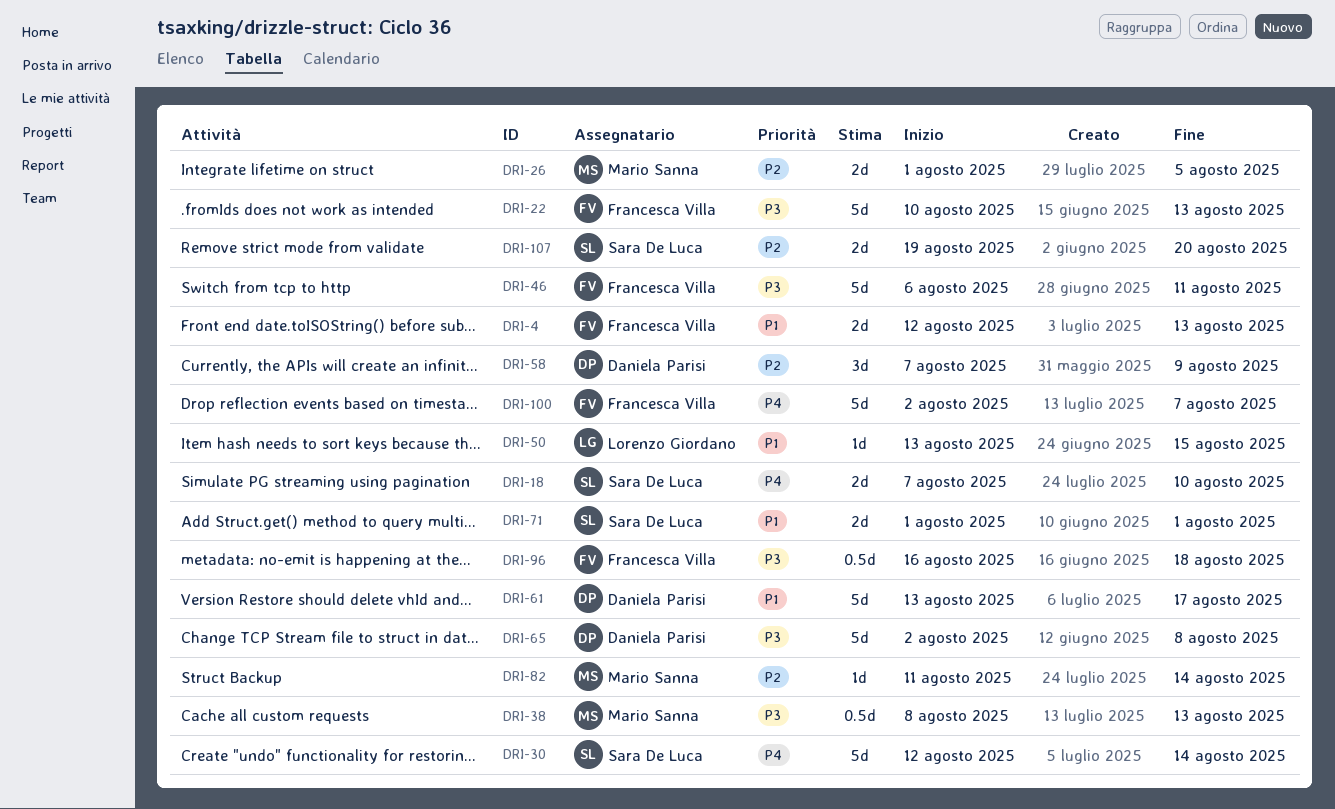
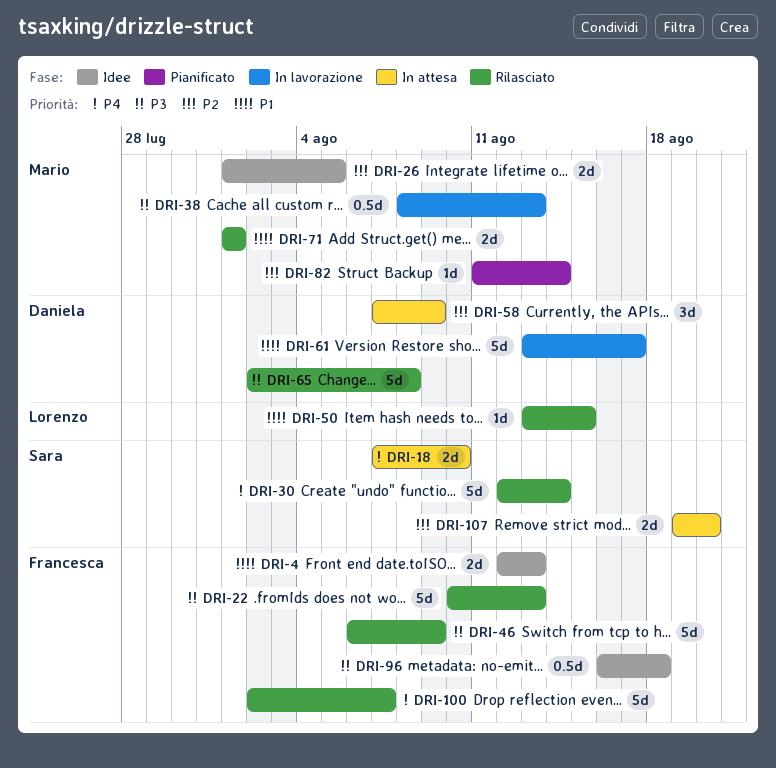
DRI-46, due: Aug 11 -> Aug 9
DRI-71, owner: Sara De Luca -> Mario Sanna

